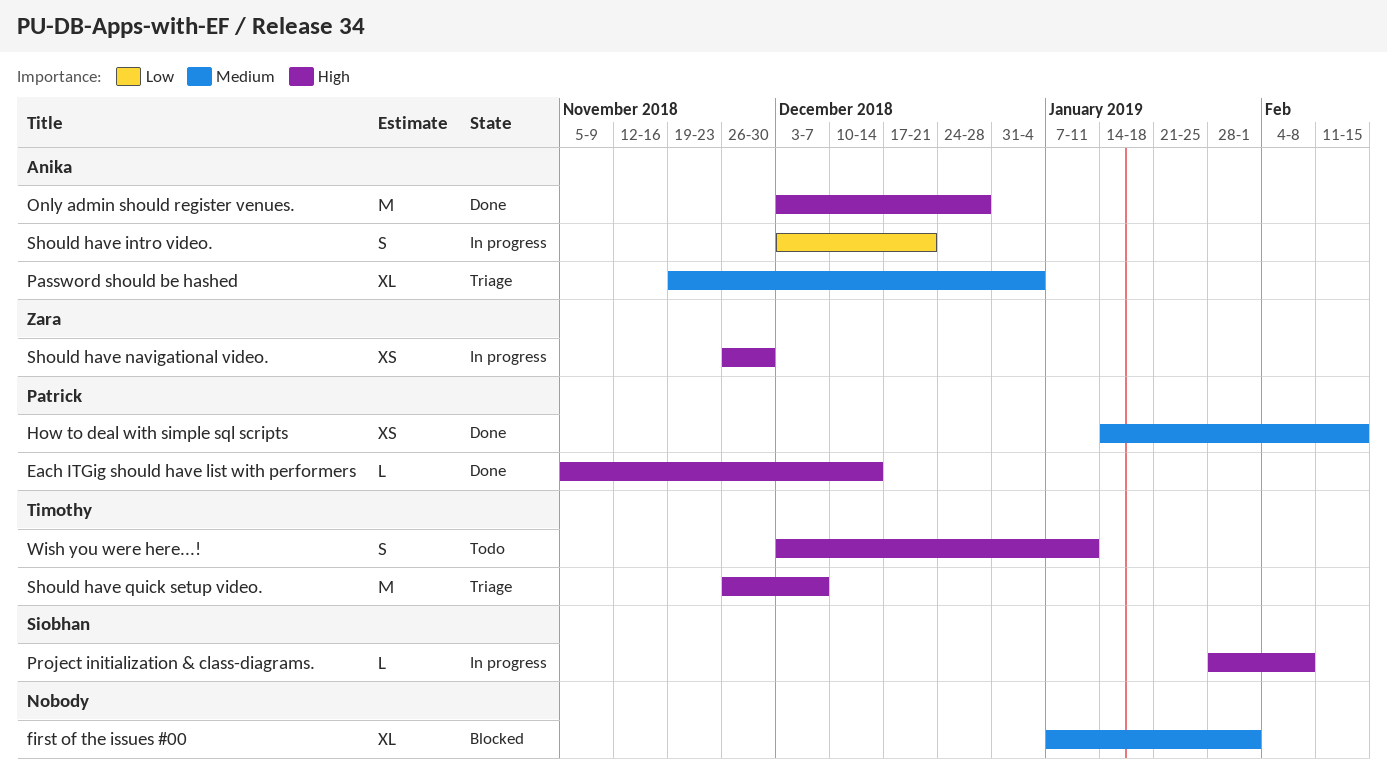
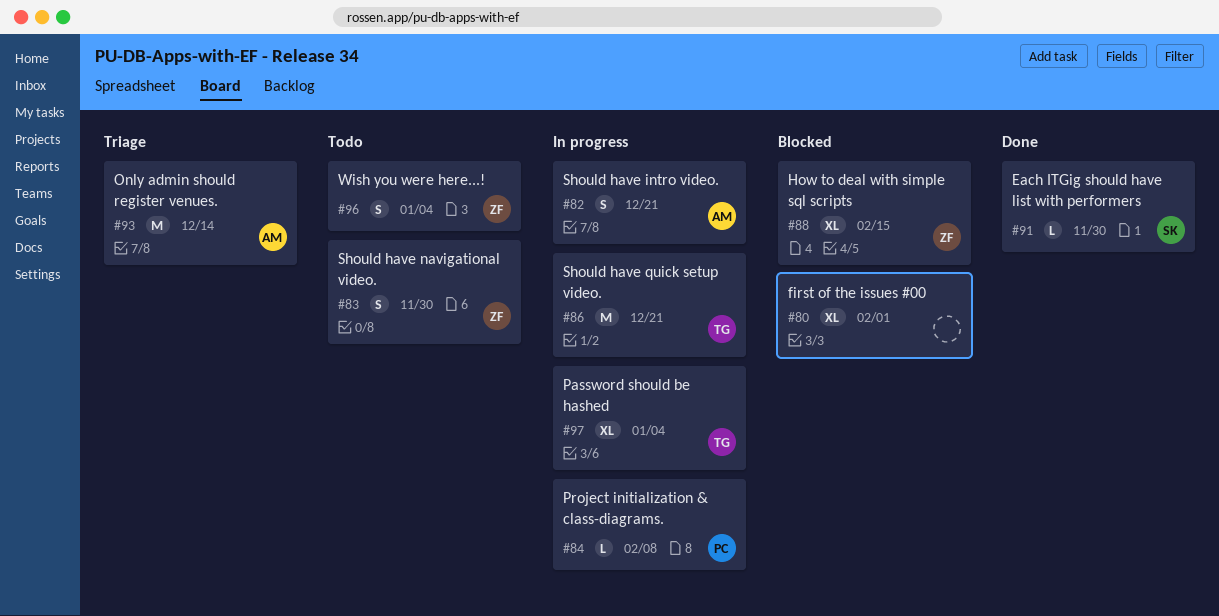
Each ITGig should have list with performers, owner: Patrick -> Siobhan
Each ITGig should have list with performers, due: Dec 14 -> Nov 30
How to deal with simple sql scripts, status: Done -> Blocked
How to deal with simple sql scripts, owner: Patrick -> Zara
How to deal with simple sql scripts, estimate: XS -> XL
Only admin should register venues., status: Done -> Triage
Only admin should register venues., due: Dec 28 -> Dec 14
Password should be hashed, status: Triage -> In progress
Password should be hashed, owner: Anika -> Timothy
Project initialization & class-diagrams., owner: Siobhan -> Patrick
Should have navigational video., status: In progress -> Todo
Should have navigational video., estimate: XS -> S
Should have quick setup video., status: Triage -> In progress
Should have quick setup video., due: Dec 7 -> Dec 21
Wish you were here...!, owner: Timothy -> Zara
Wish you were here...!, due: Jan 11 -> Jan 4

